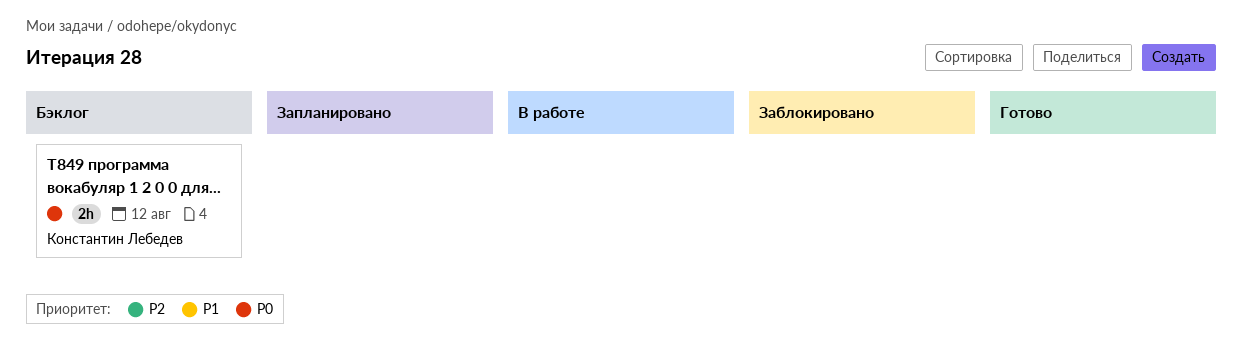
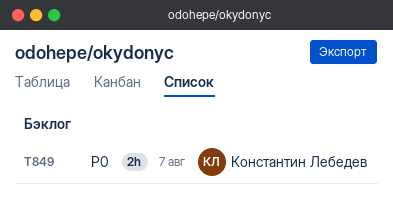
T849, due: Aug 12 -> Aug 7

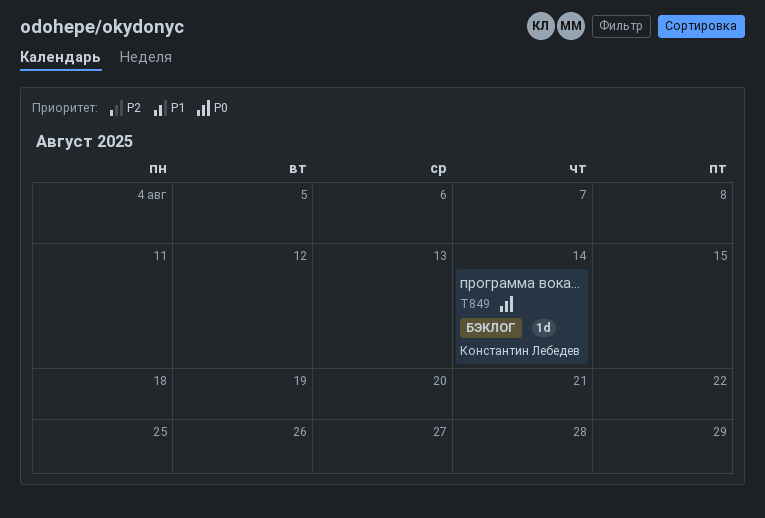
T849, estimate: 2h -> 1d
T849, due: Aug 7 -> Aug 14

